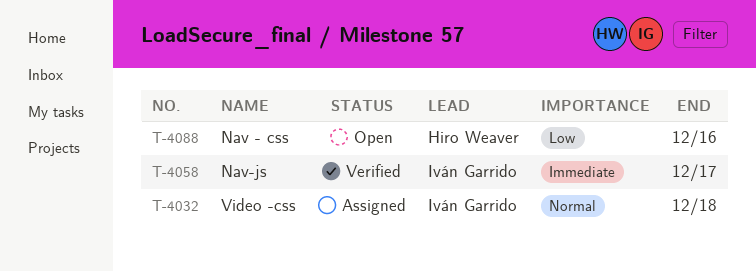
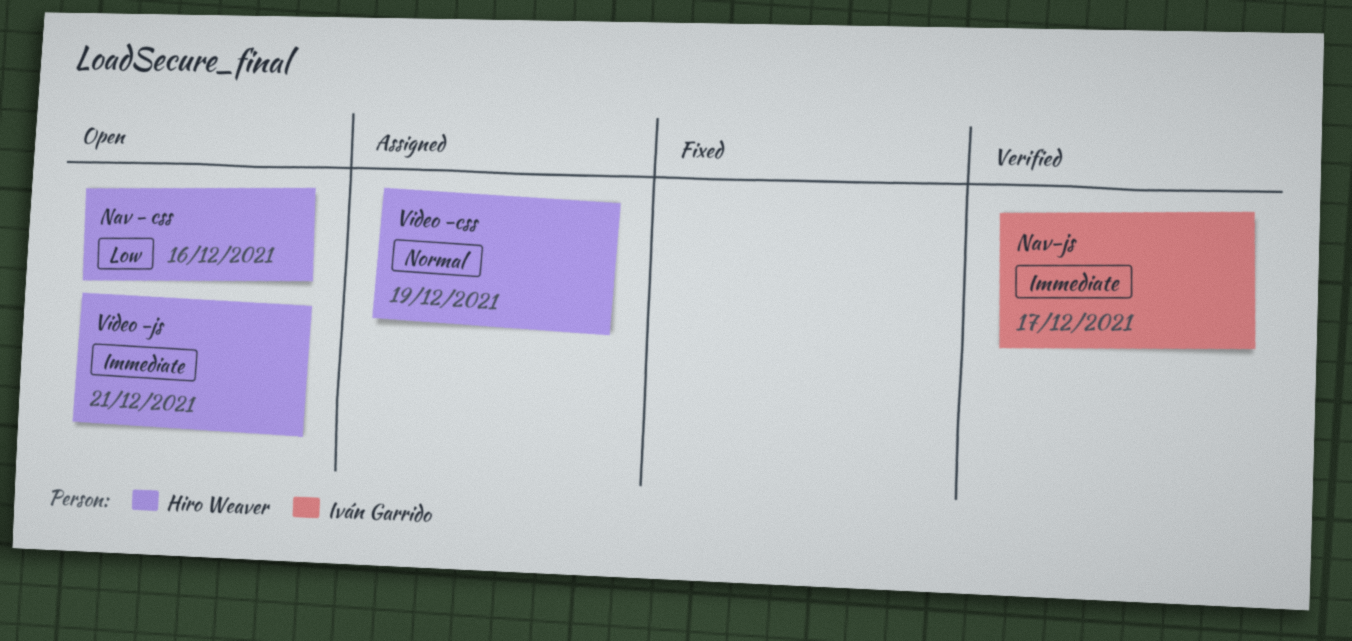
Video -css, owner: Iván Garrido -> Hiro Weaver
Video -css, due: Dec 18 -> Dec 19
Video -js: none -> present

